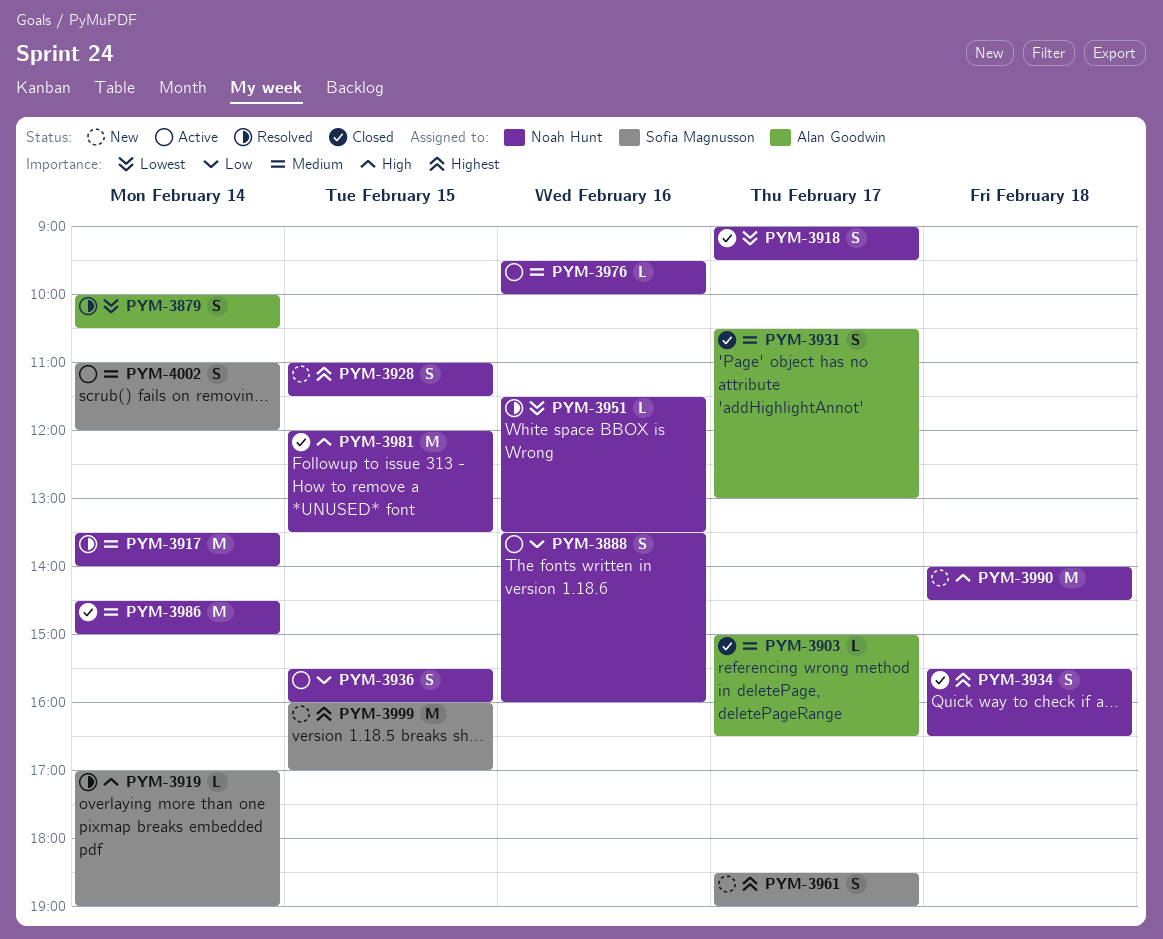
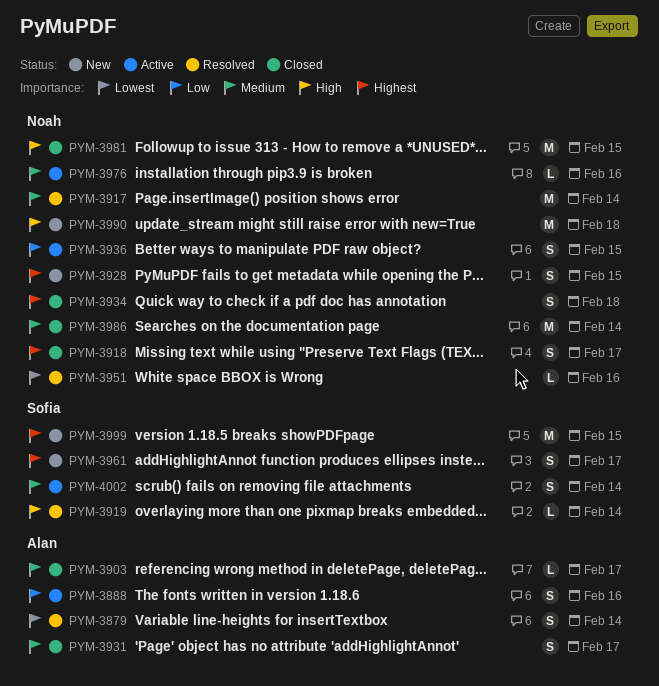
PYM-3888, owner: Noah Hunt -> Alan Goodwin
PYM-3918, priority: Lowest -> Highest

